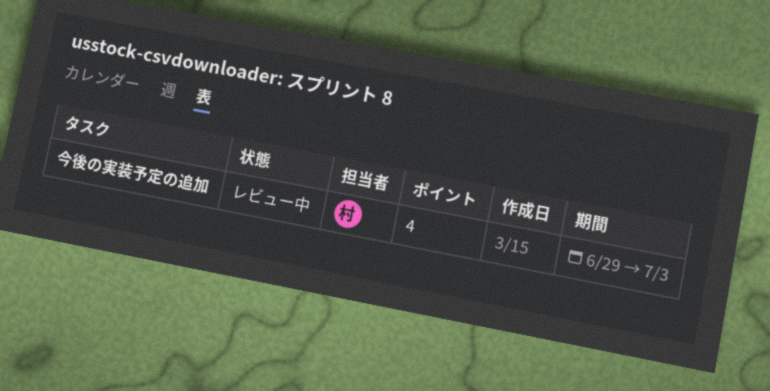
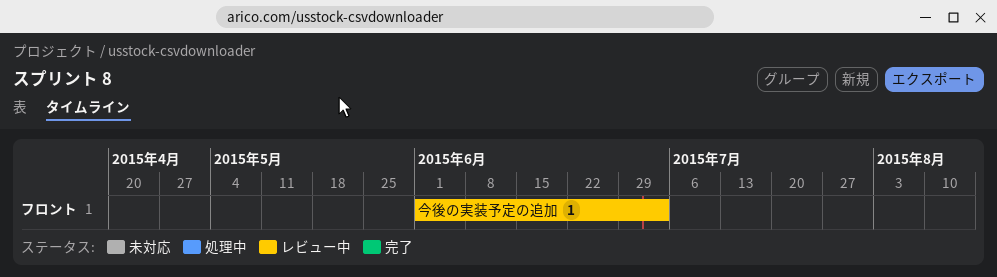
今後の実装予定の追加, estimate: 4 -> 1
今後の実装予定の追加, start: Jun 29 -> Jun 1

